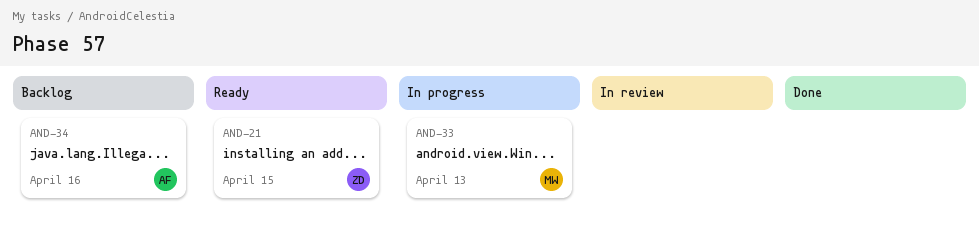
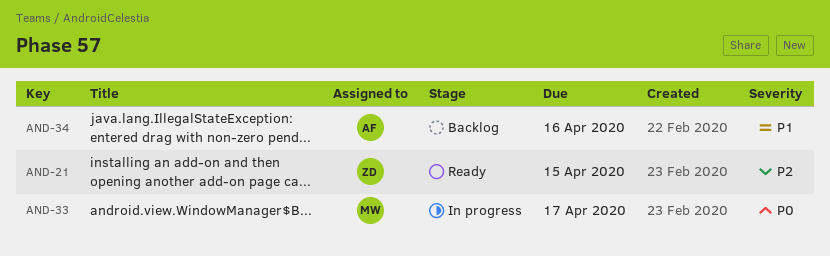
AND-33, due: Apr 13 -> Apr 17

